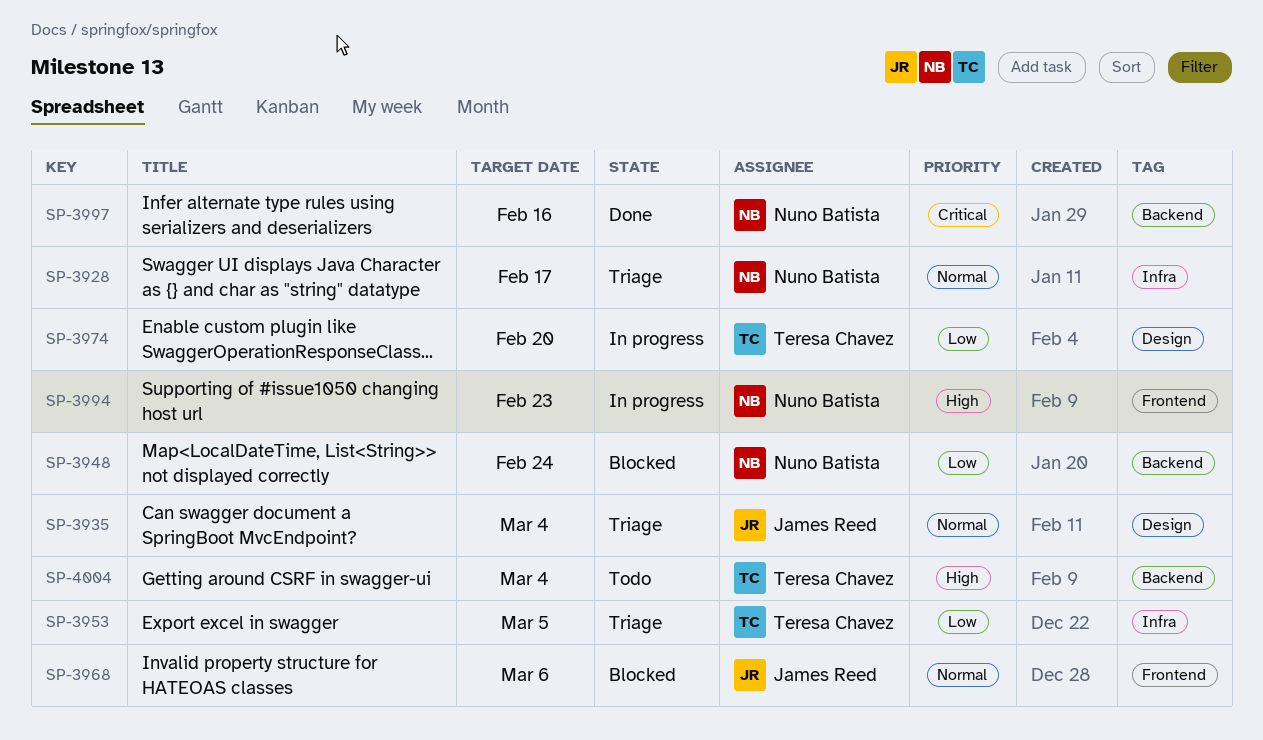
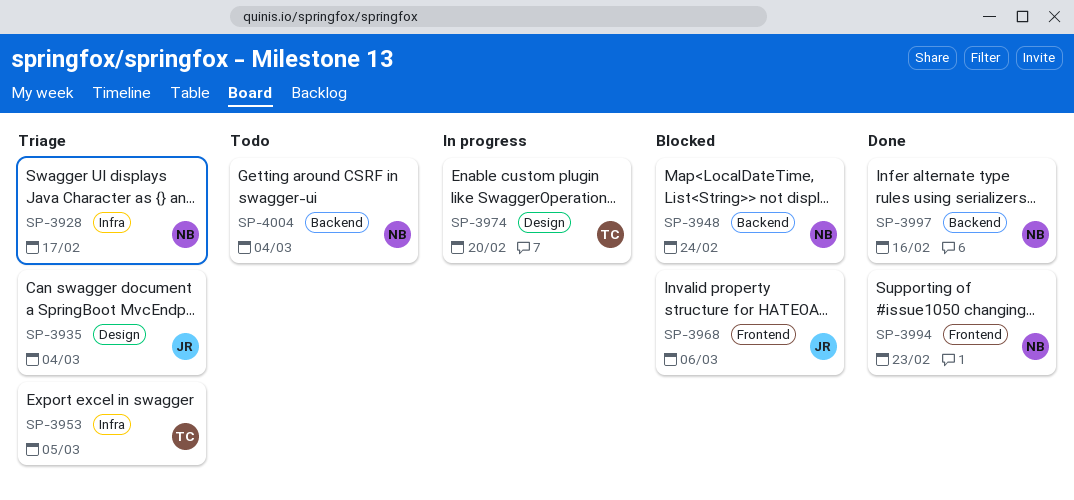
SP-3994, status: In progress -> Done
SP-4004, owner: Teresa Chavez -> Nuno Batista

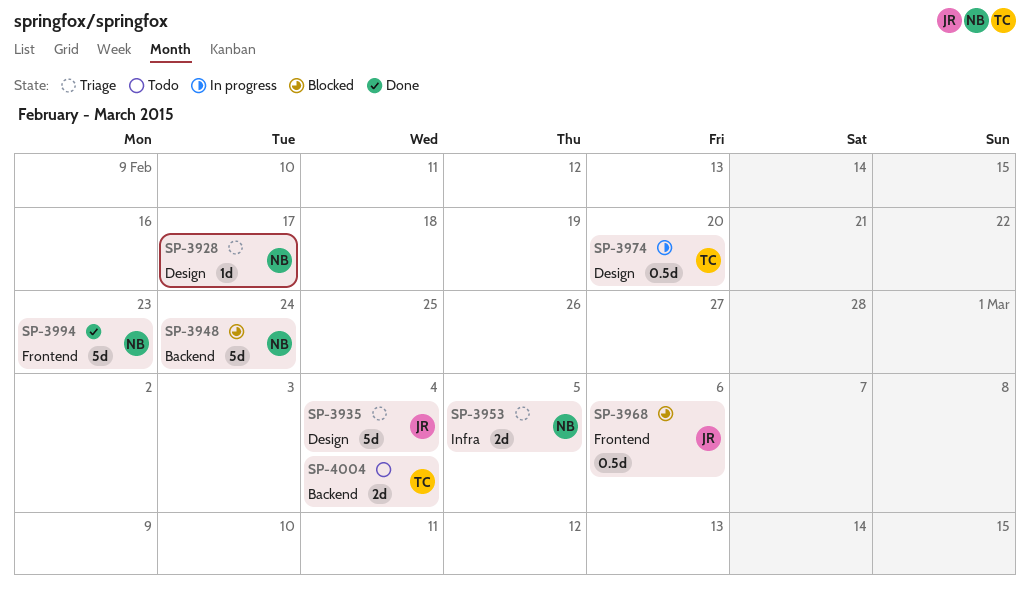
SP-3928, label: Infra -> Design
SP-3953, owner: TC -> NB
SP-3997: present -> none
SP-4004, owner: NB -> TC

